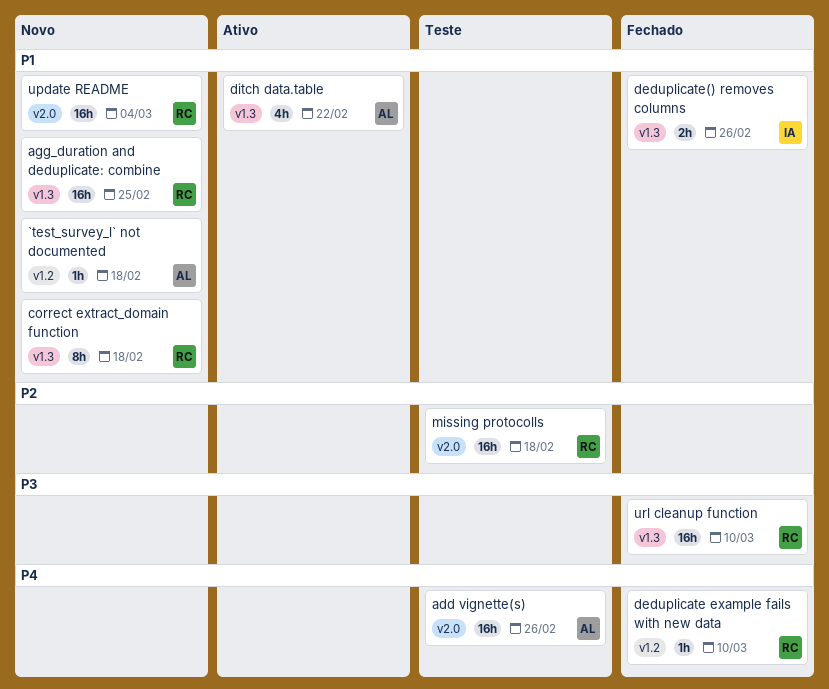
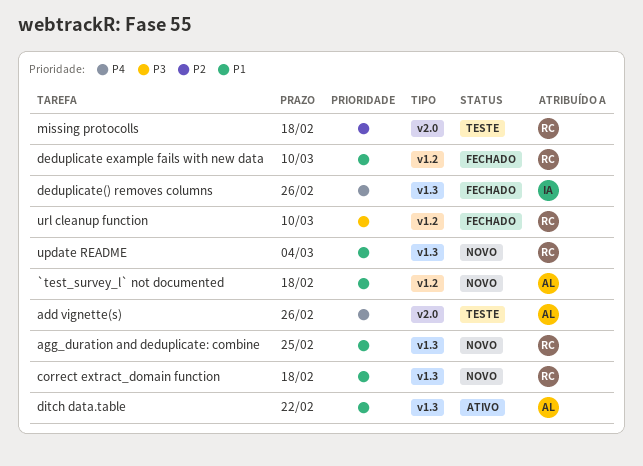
deduplicate example fails with new data, priority: P4 -> P1
deduplicate() removes columns, priority: P1 -> P4
update README, label: v2.0 -> v1.3
url cleanup function, label: v1.3 -> v1.2

